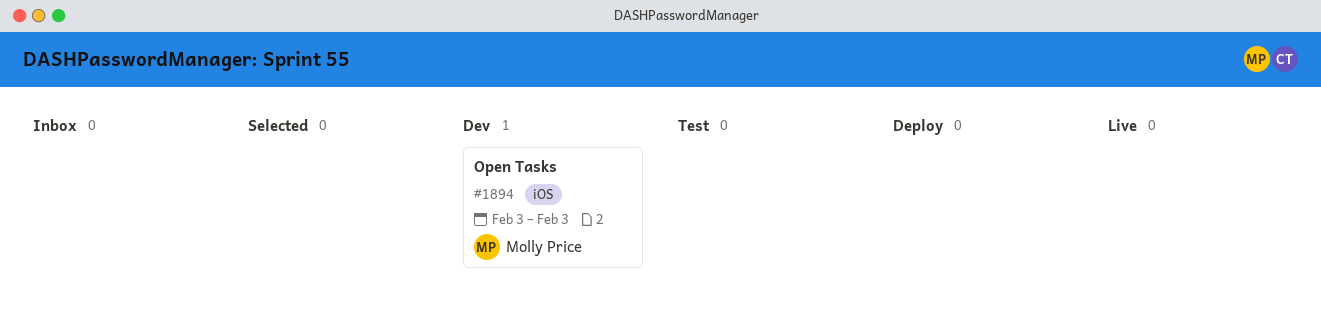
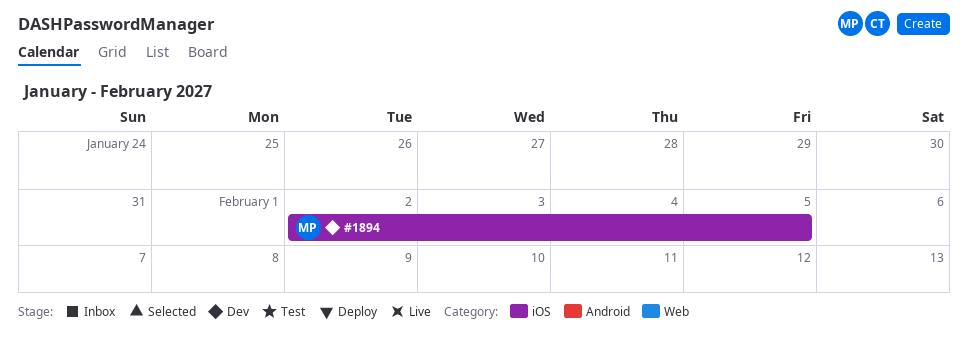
#1894, start: Feb 3 -> Feb 2
#1894, due: Feb 3 -> Feb 5

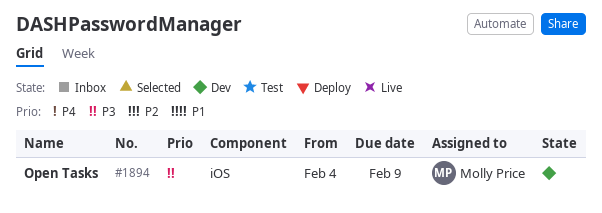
#1894, start: Feb 2 -> Feb 4
#1894, due: Feb 5 -> Feb 9

